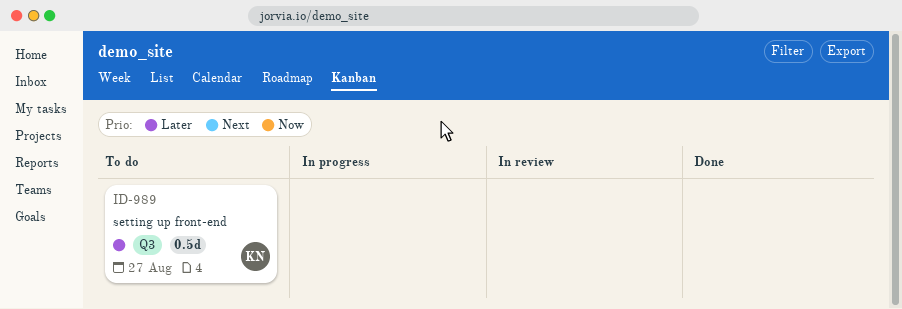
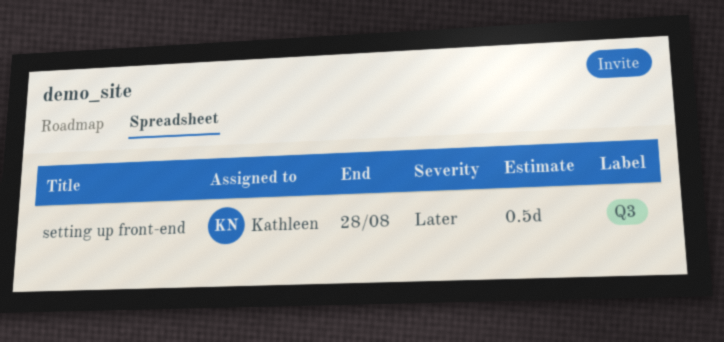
setting up front-end, due: Aug 27 -> Aug 28

